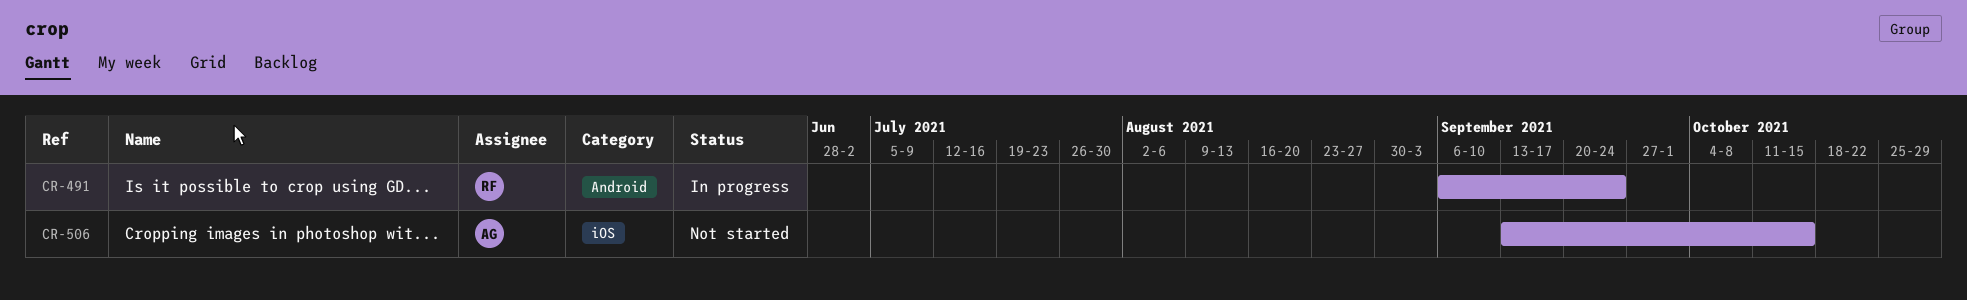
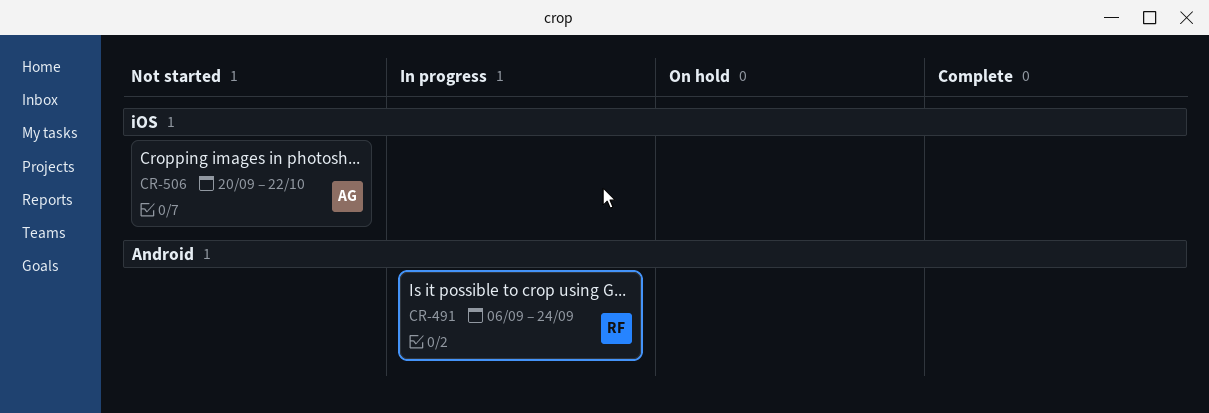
CR-506, start: Sep 13 -> Sep 20
CR-506, due: Oct 15 -> Oct 22

